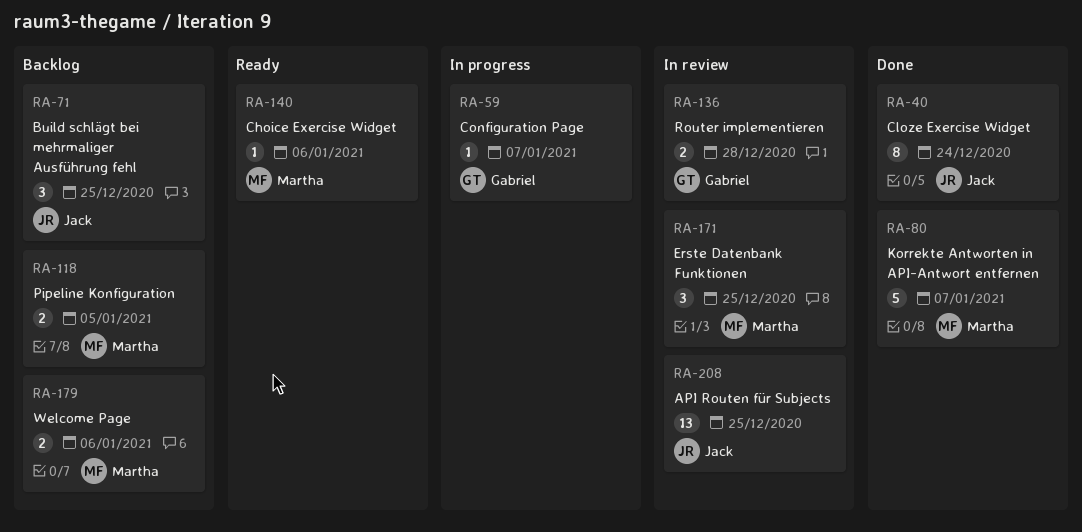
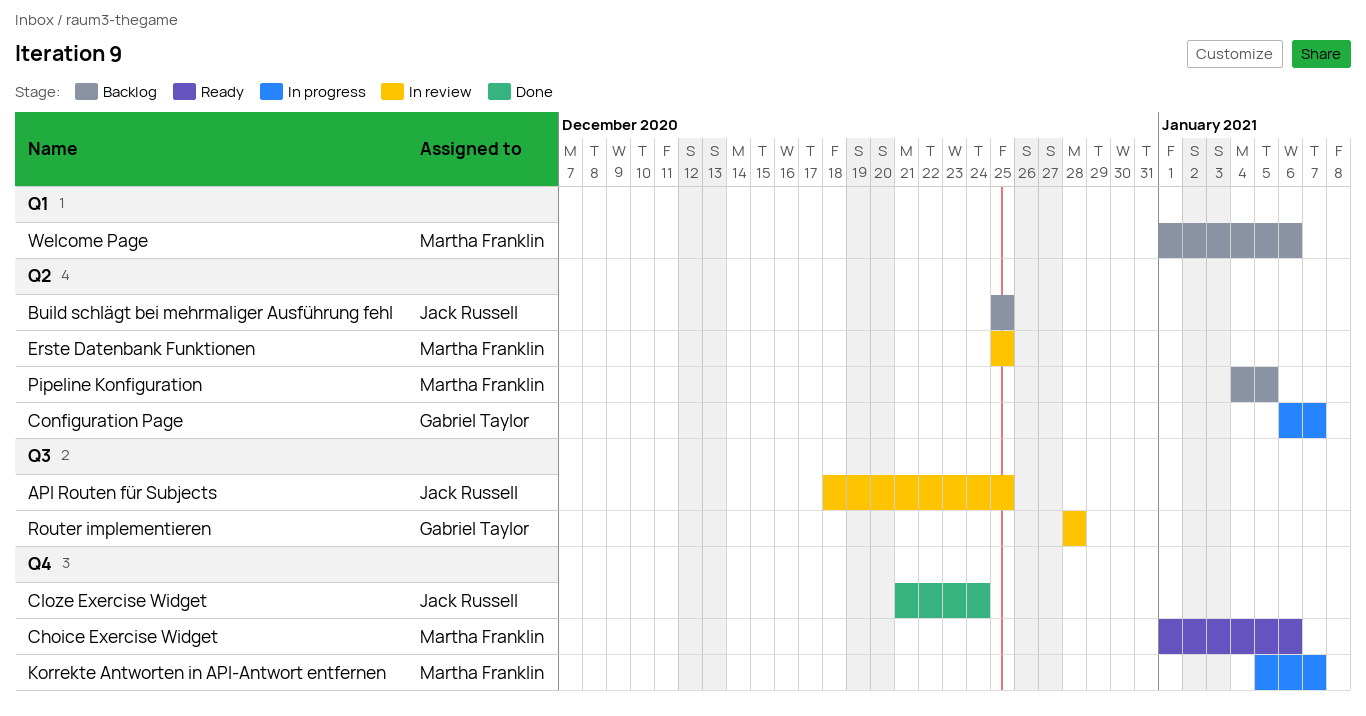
Korrekte Antworten in API-Antwort entfernen, status: Done -> In progress

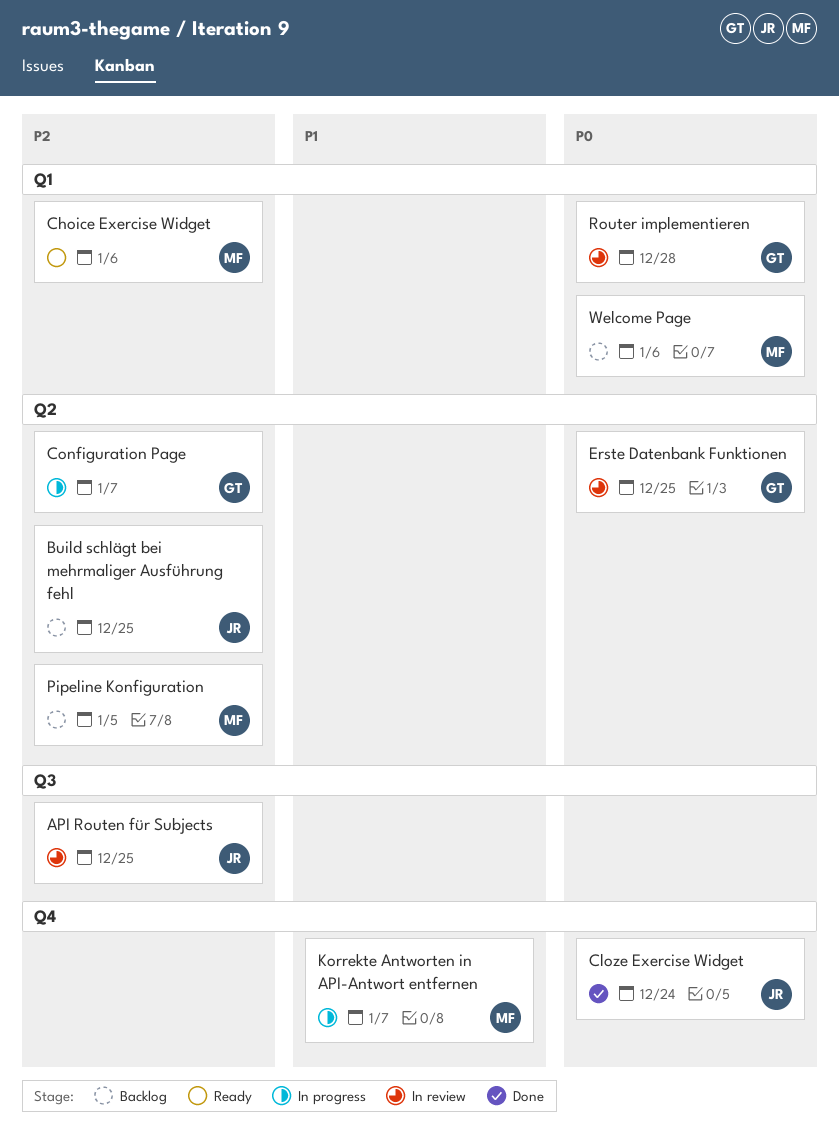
Choice Exercise Widget, label: Q4 -> Q1
Erste Datenbank Funktionen, owner: Martha Franklin -> Gabriel Taylor
Router implementieren, label: Q3 -> Q1

